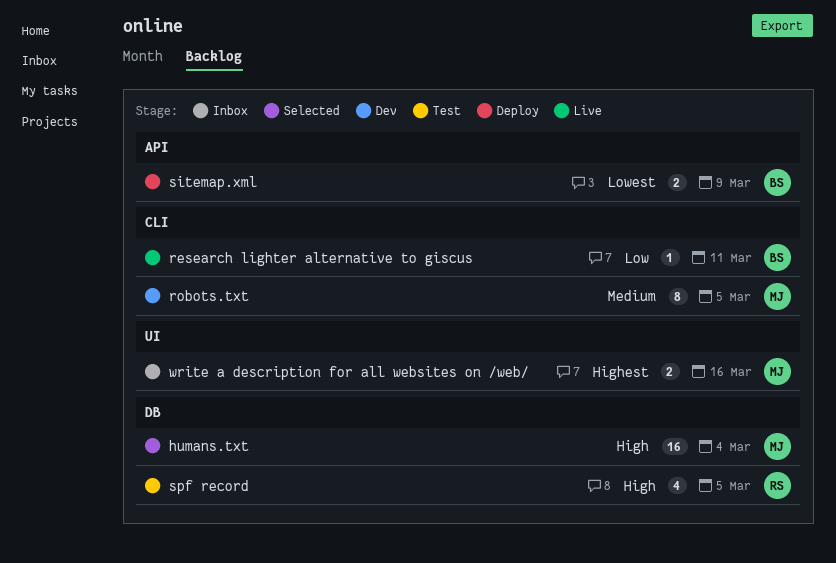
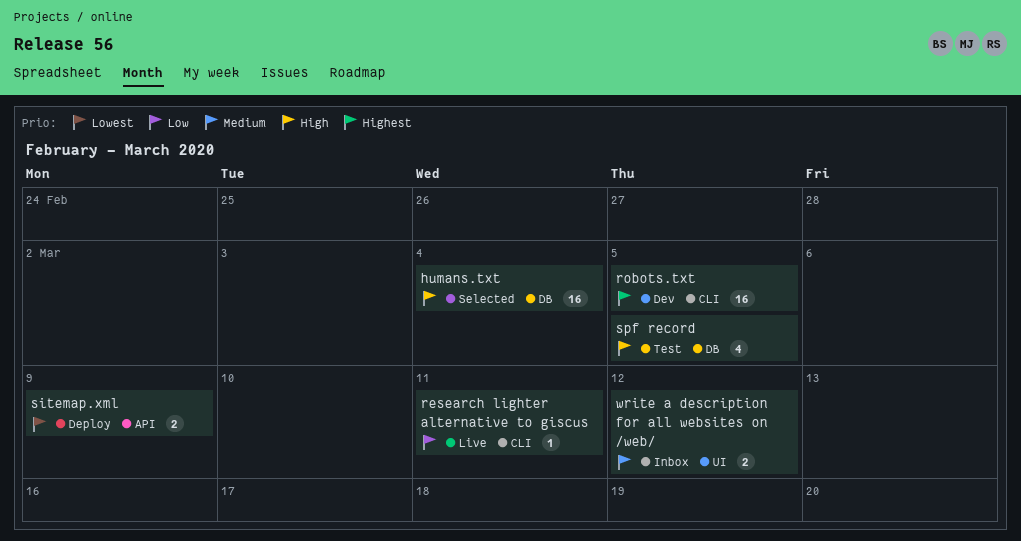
robots.txt, priority: Medium -> Highest
robots.txt, estimate: 8 -> 16
write a description for all websites on /web/, priority: Highest -> Medium
write a description for all websites on /web/, due: Mar 16 -> Mar 12

